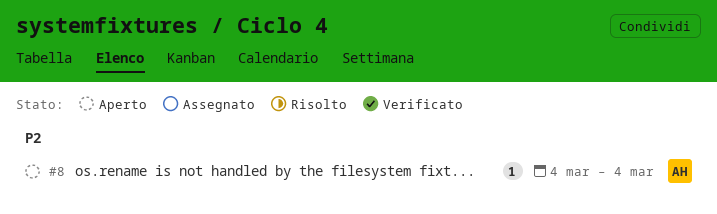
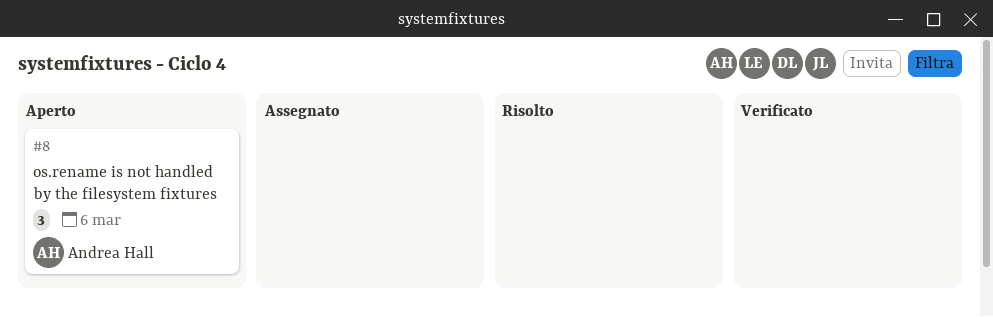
#8, estimate: 1 -> 3
#8, due: Mar 4 -> Mar 6

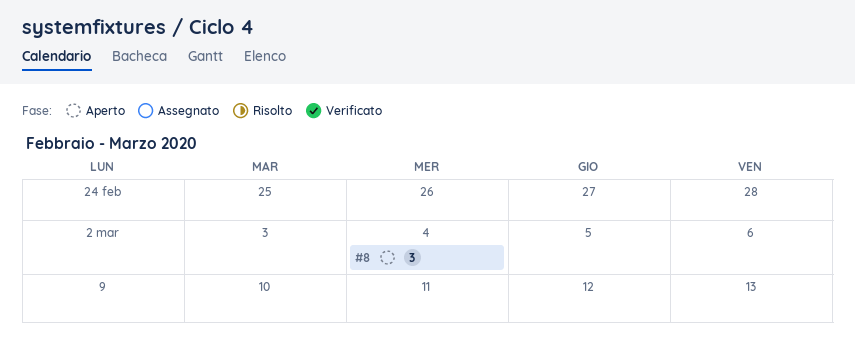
#8, due: Mar 6 -> Mar 4

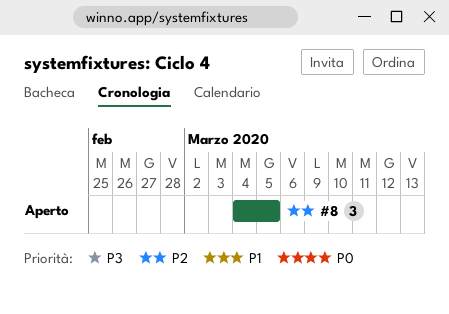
#8, due: Mar 4 -> Mar 5

